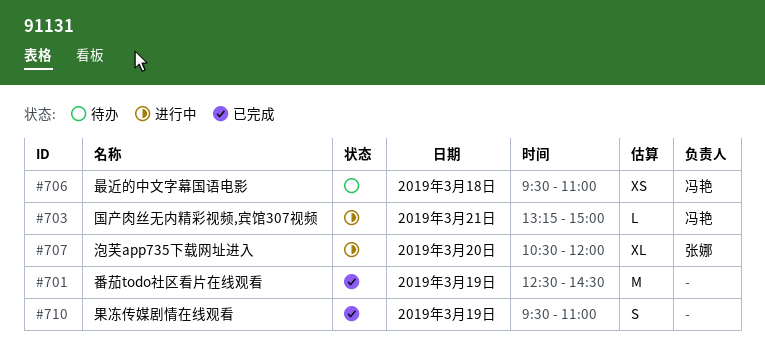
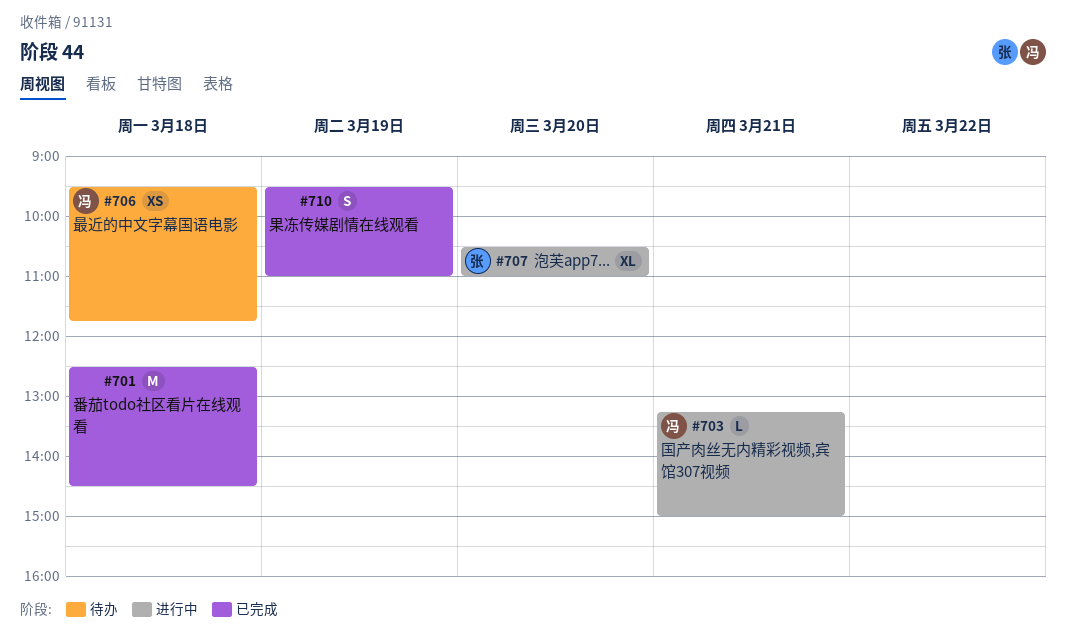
#701, day: Mar 19 -> Mar 18
#706, ends: 11:00 -> 11:45
#707, ends: 12:00 -> 11:00

